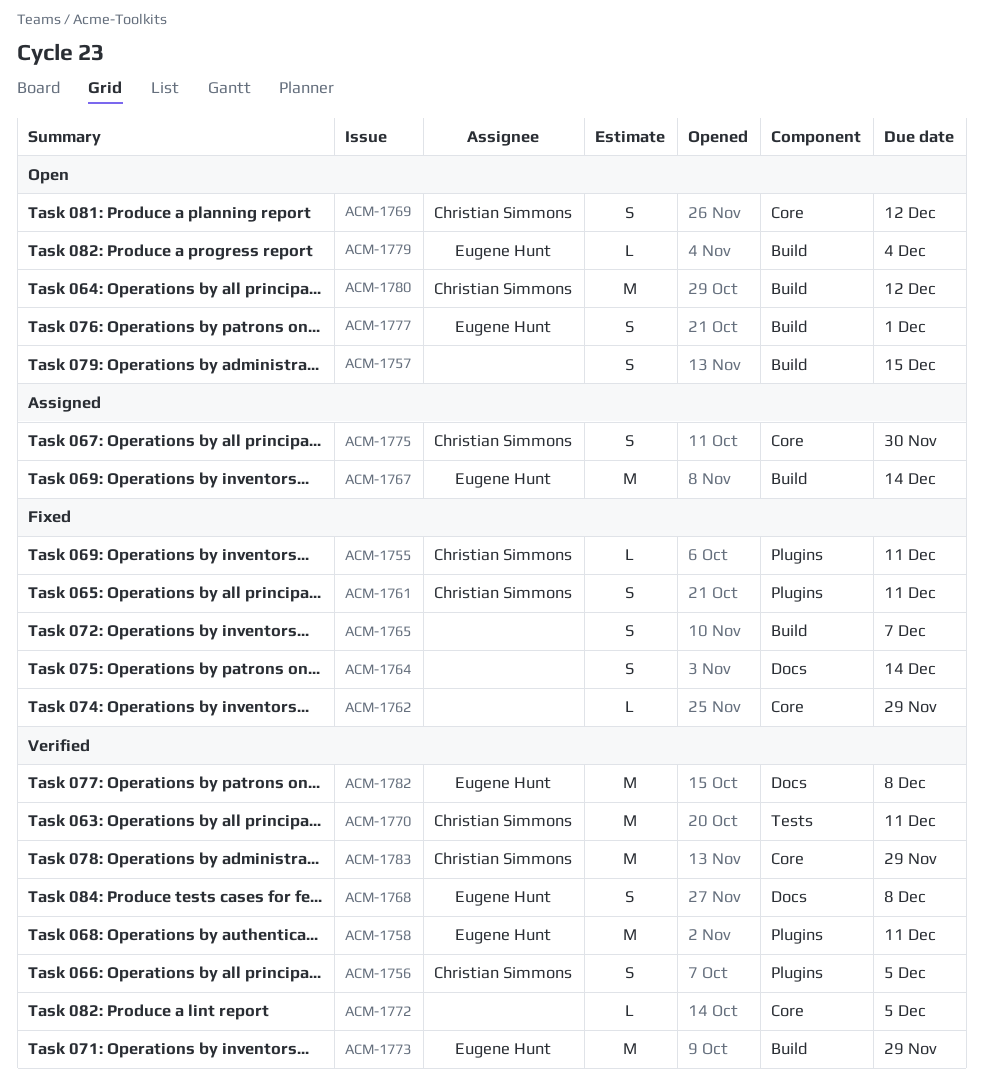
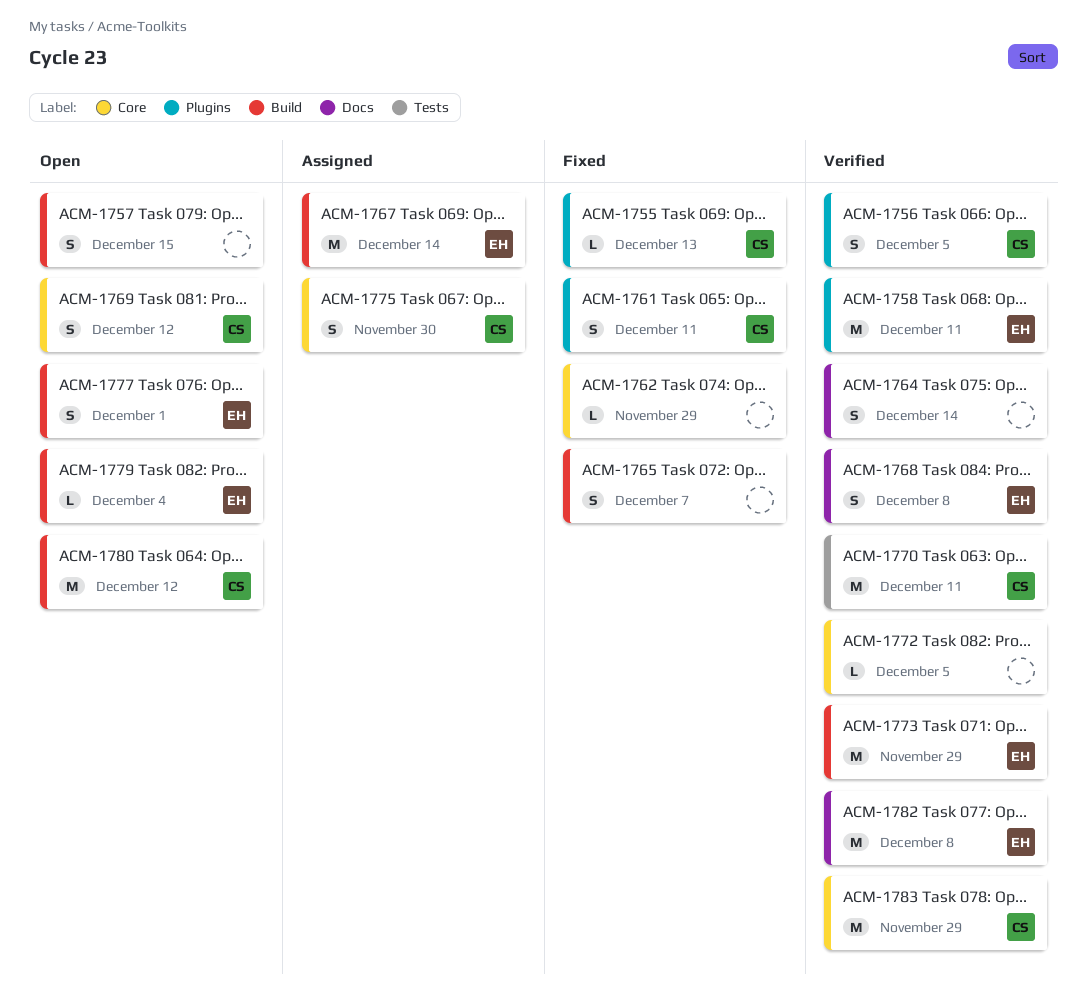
ACM-1755, due: Dec 11 -> Dec 13
ACM-1764, status: Fixed -> Verified

